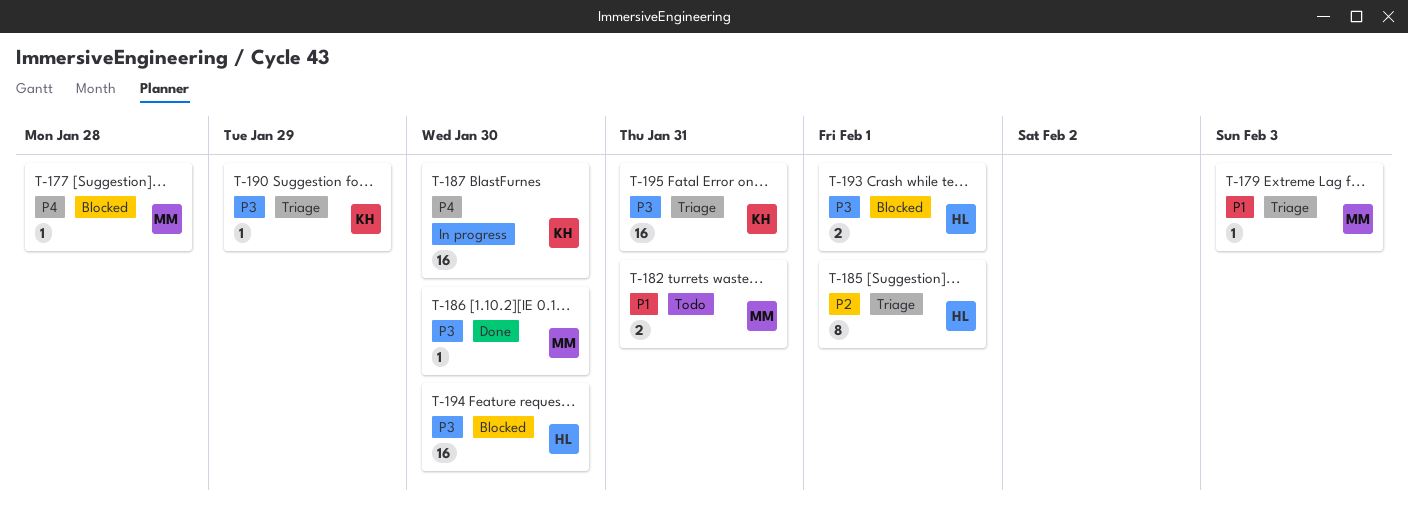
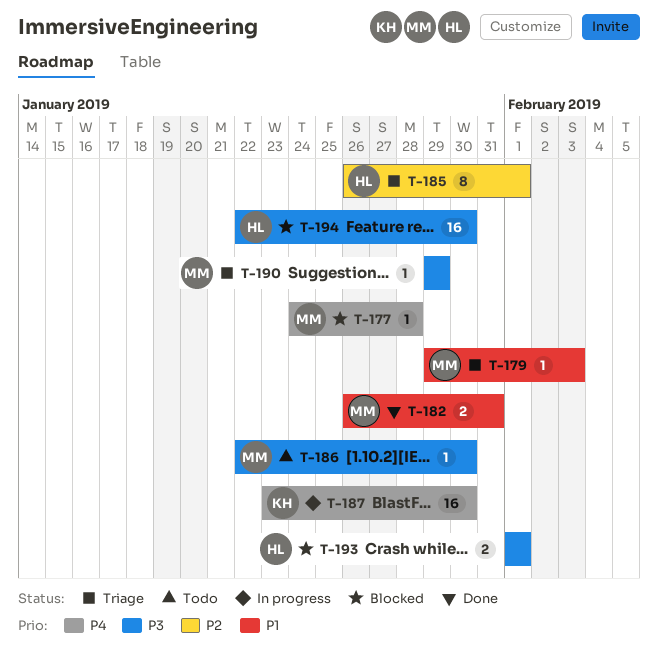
T-182, status: Todo -> Done
T-186, status: Done -> Todo
T-190, owner: KH -> MM
T-195: present -> none

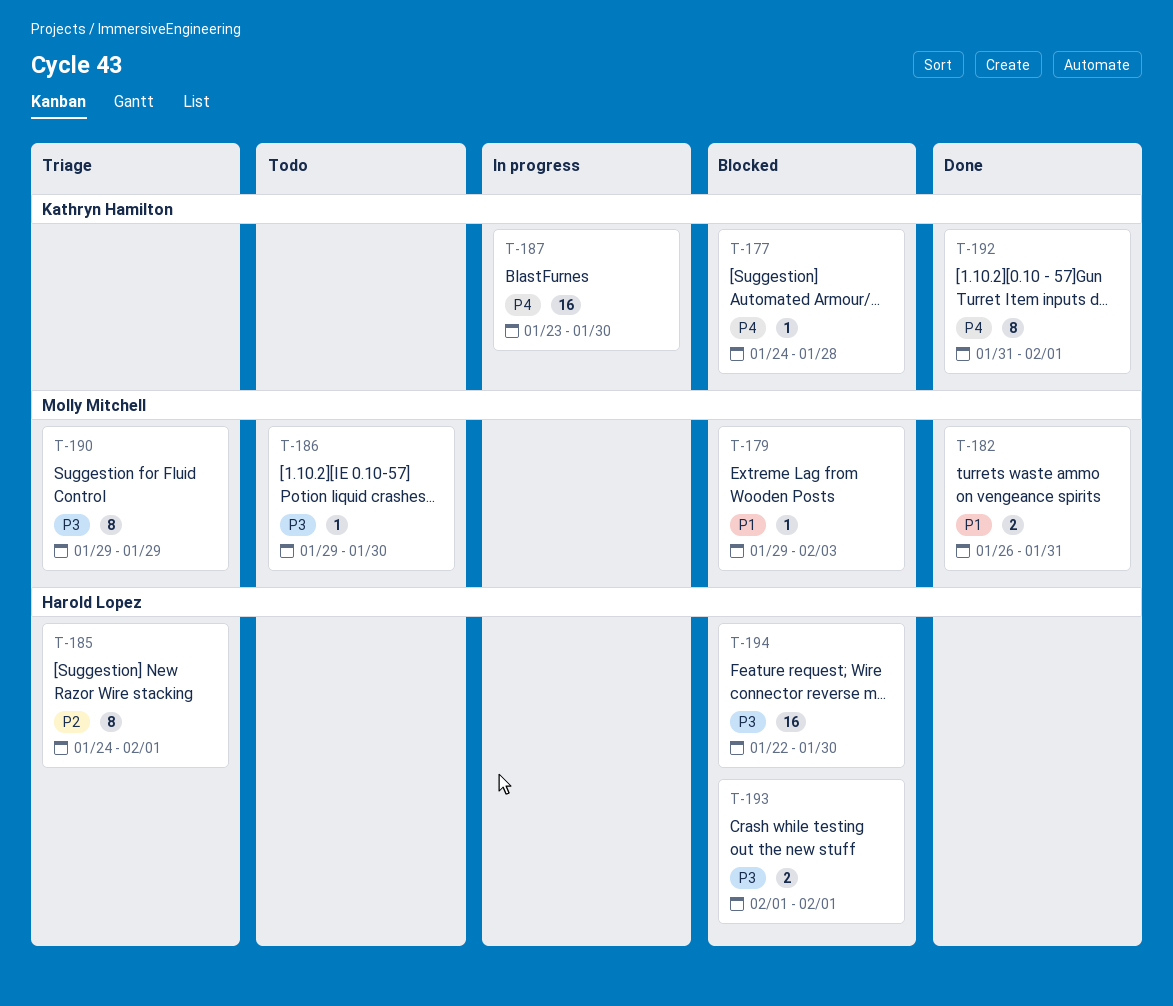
T-177, owner: Molly Mitchell -> Kathryn Hamilton
T-179, status: Triage -> Blocked
T-185, start: Jan 26 -> Jan 24
T-186, start: Jan 22 -> Jan 29
T-190, estimate: 1 -> 8
T-192: none -> present

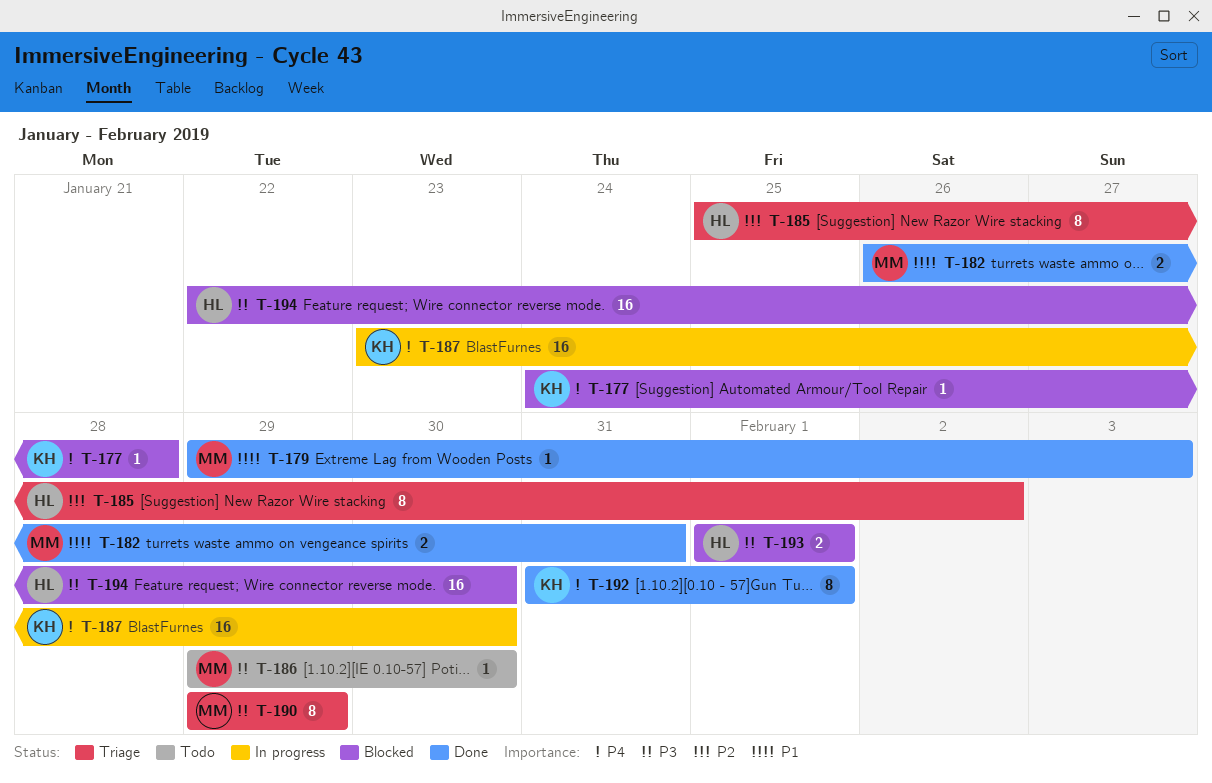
T-179, status: Blocked -> Done
T-185, start: Jan 24 -> Jan 25
T-185, due: Feb 1 -> Feb 2

